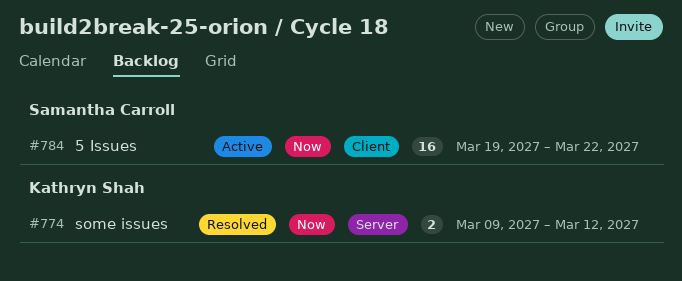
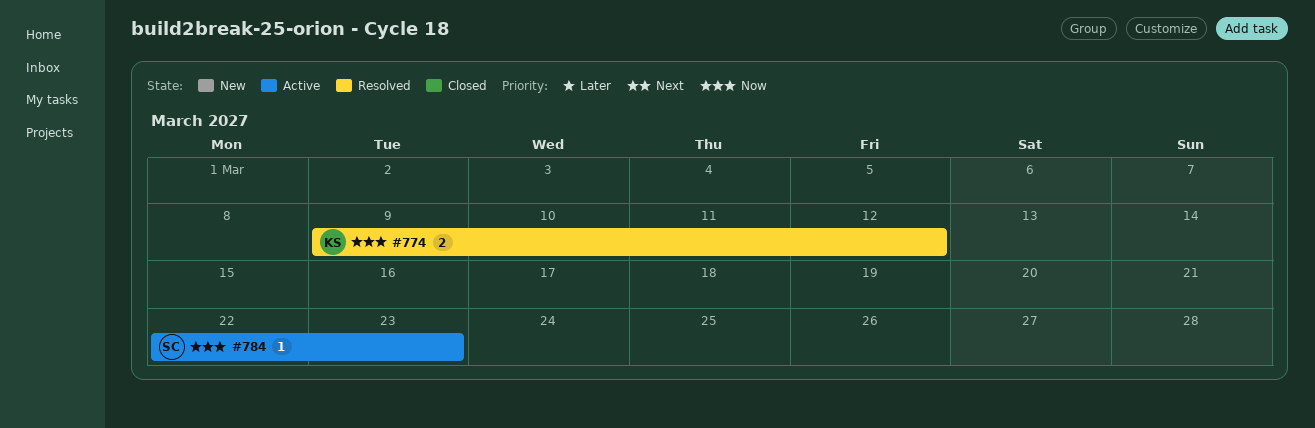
#784, estimate: 16 -> 1
#784, start: Mar 19 -> Mar 22
#784, due: Mar 22 -> Mar 23

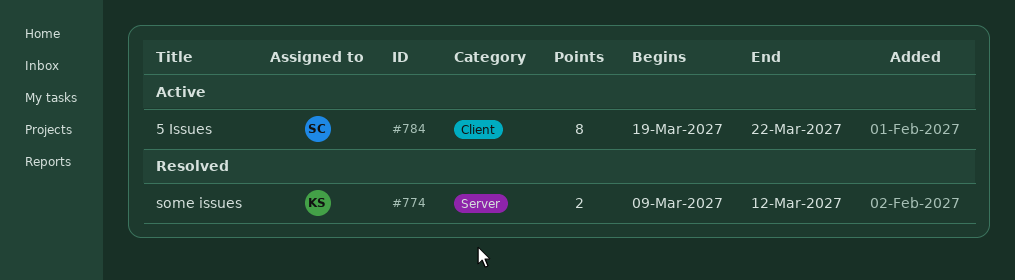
#784, estimate: 1 -> 8
#784, start: Mar 22 -> Mar 19
#784, due: Mar 23 -> Mar 22

